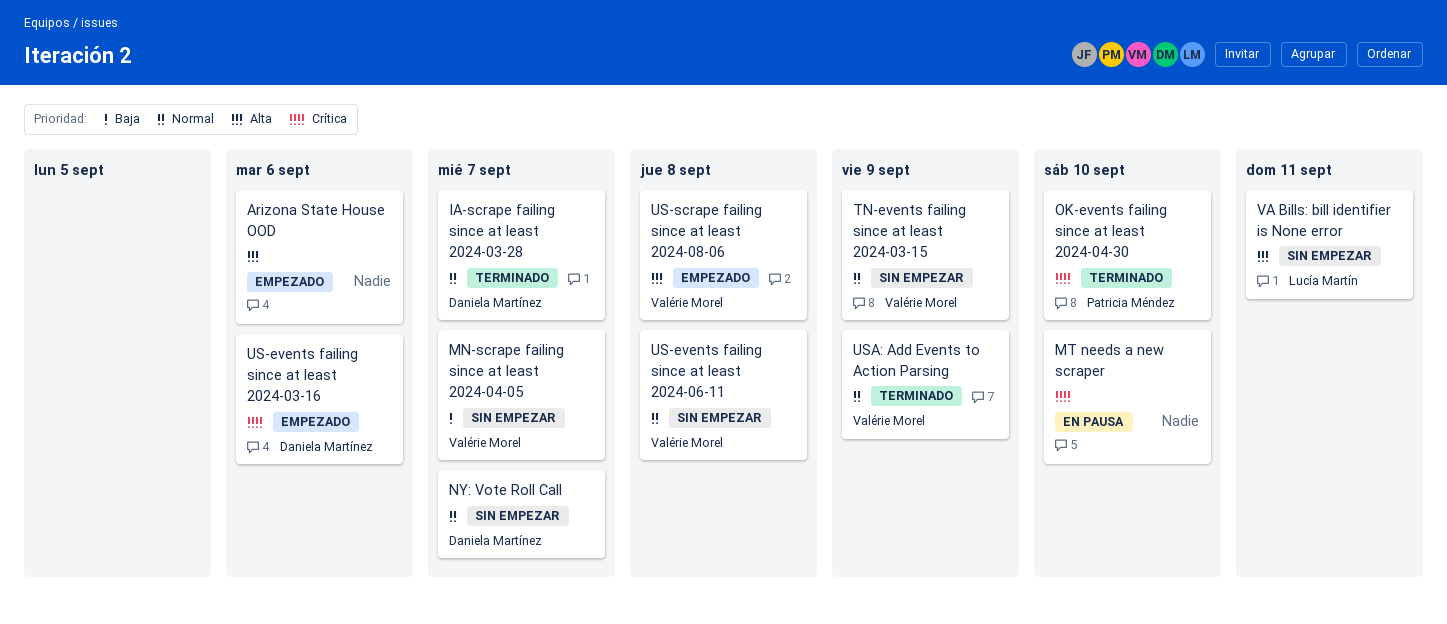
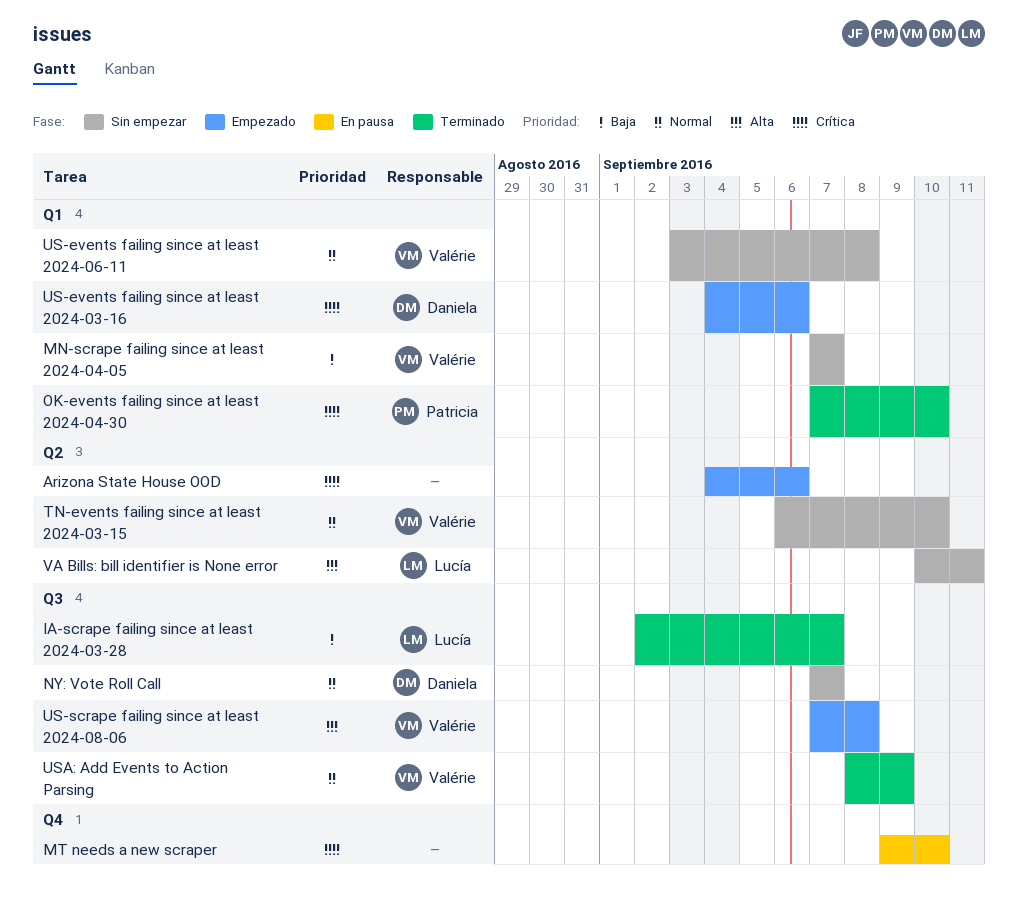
Arizona State House OOD, priority: Alta -> Crítica
IA-scrape failing since at least 2024-03-28, owner: Daniela Martínez -> Lucía Martín
IA-scrape failing since at least 2024-03-28, priority: Normal -> Baja
TN-events failing since at least 2024-03-15, due: Sep 9 -> Sep 10

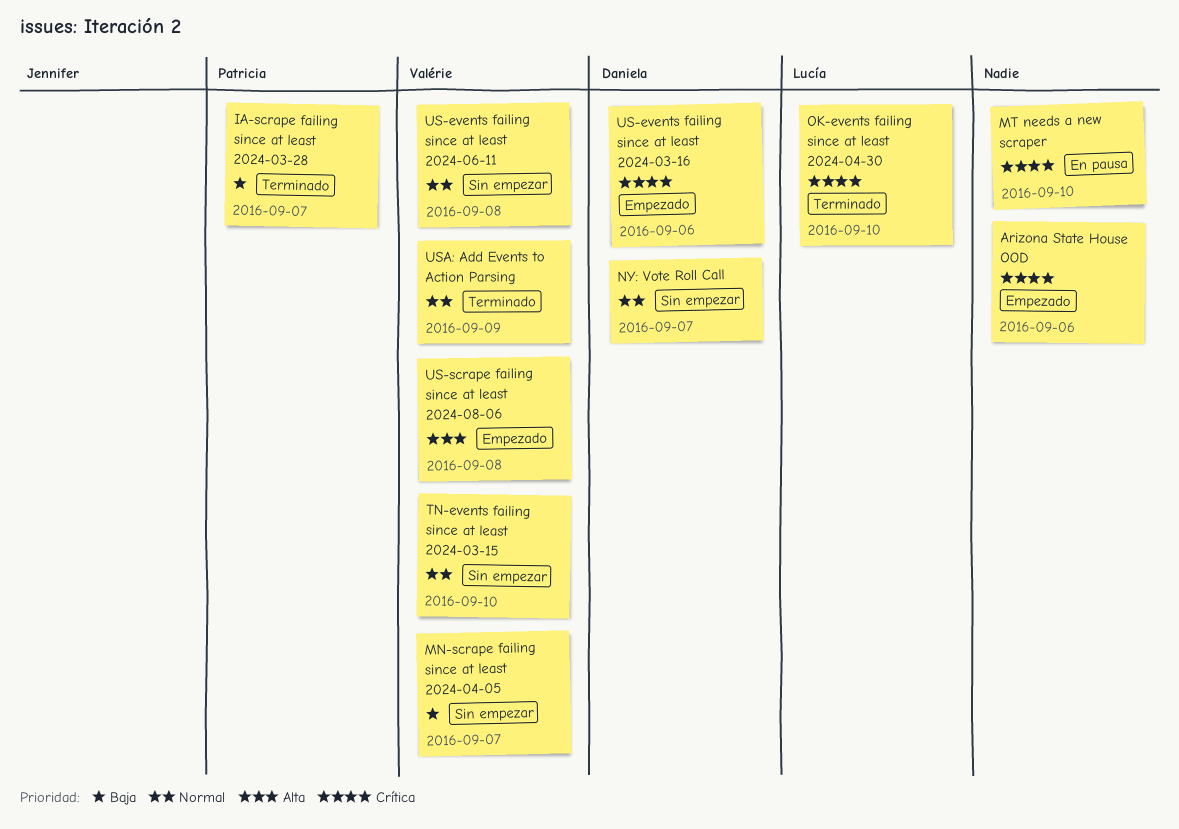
IA-scrape failing since at least 2024-03-28, owner: Lucía -> Patricia
OK-events failing since at least 2024-04-30, owner: Patricia -> Lucía
VA Bills: bill identifier is None error: present -> none

